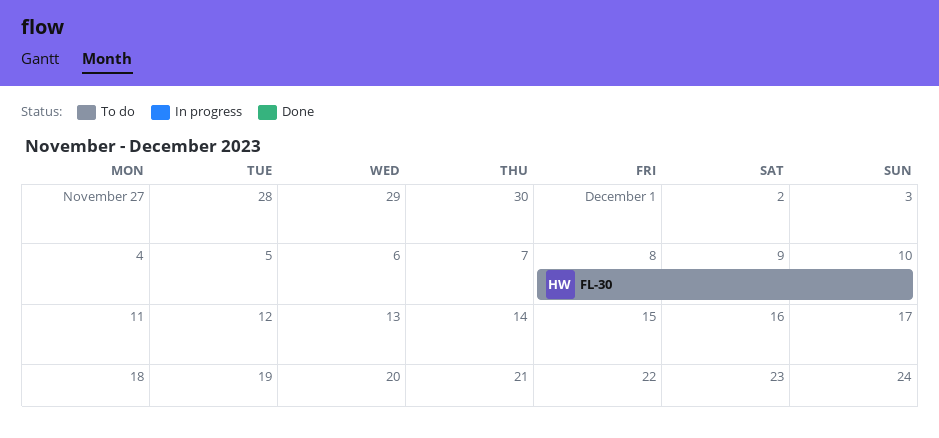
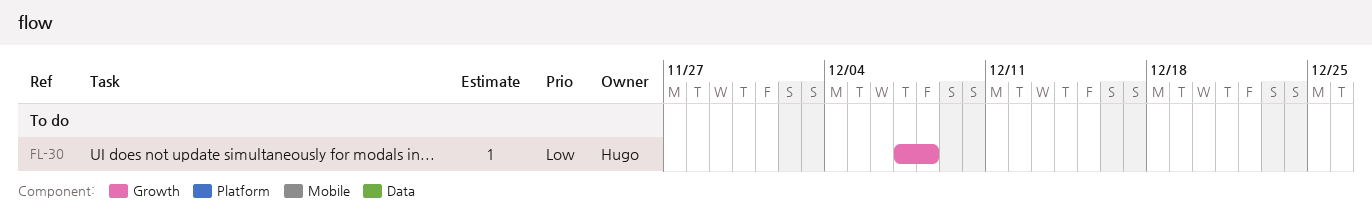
FL-30, start: Dec 8 -> Dec 7
FL-30, due: Dec 10 -> Dec 8

